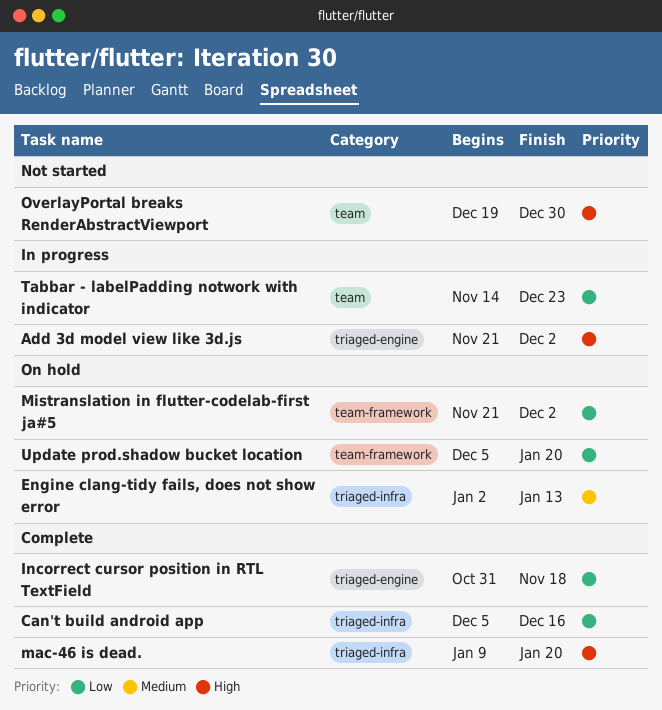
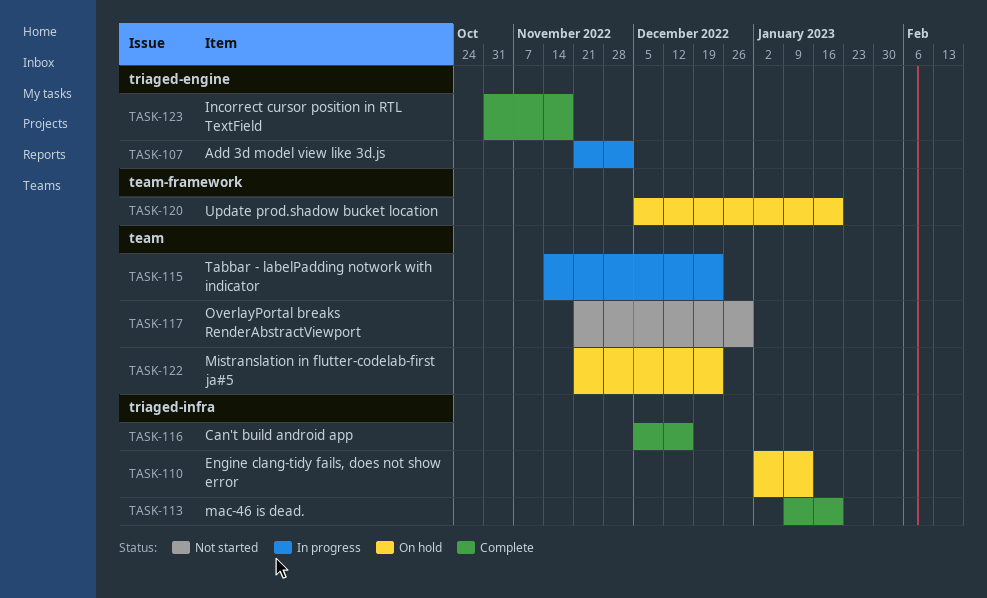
Mistranslation in flutter-codelab-first ja#5, label: team-framework -> team
Mistranslation in flutter-codelab-first ja#5, due: Dec 2 -> Dec 23
OverlayPortal breaks RenderAbstractViewport, start: Dec 19 -> Nov 21

